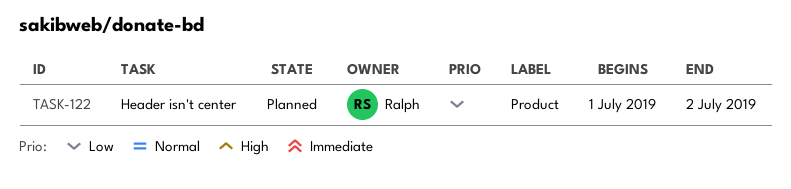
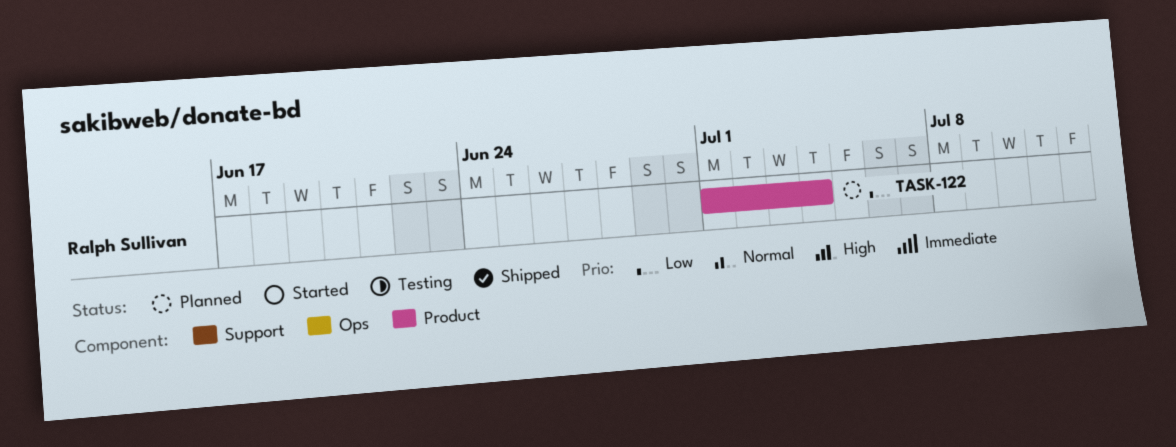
TASK-122, due: Jul 2 -> Jul 4

